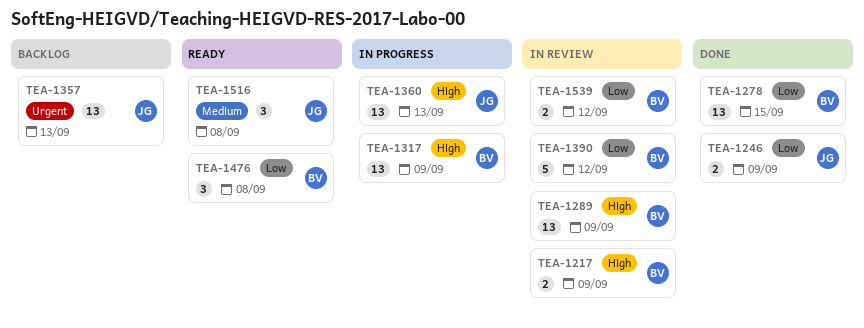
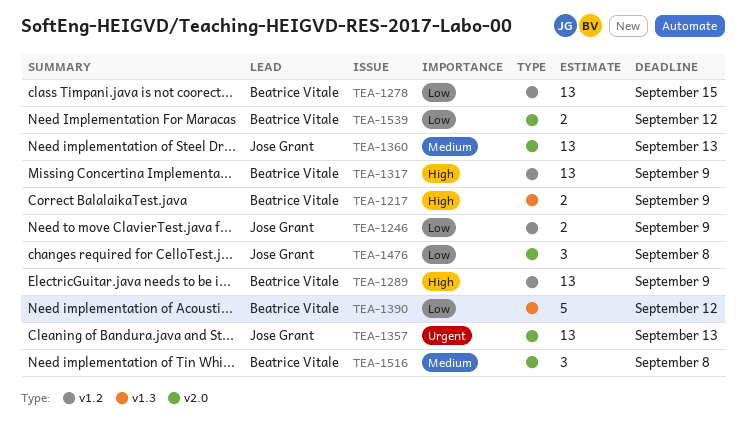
TEA-1360, priority: High -> Medium
TEA-1476, owner: Beatrice Vitale -> Jose Grant
TEA-1516, owner: Jose Grant -> Beatrice Vitale

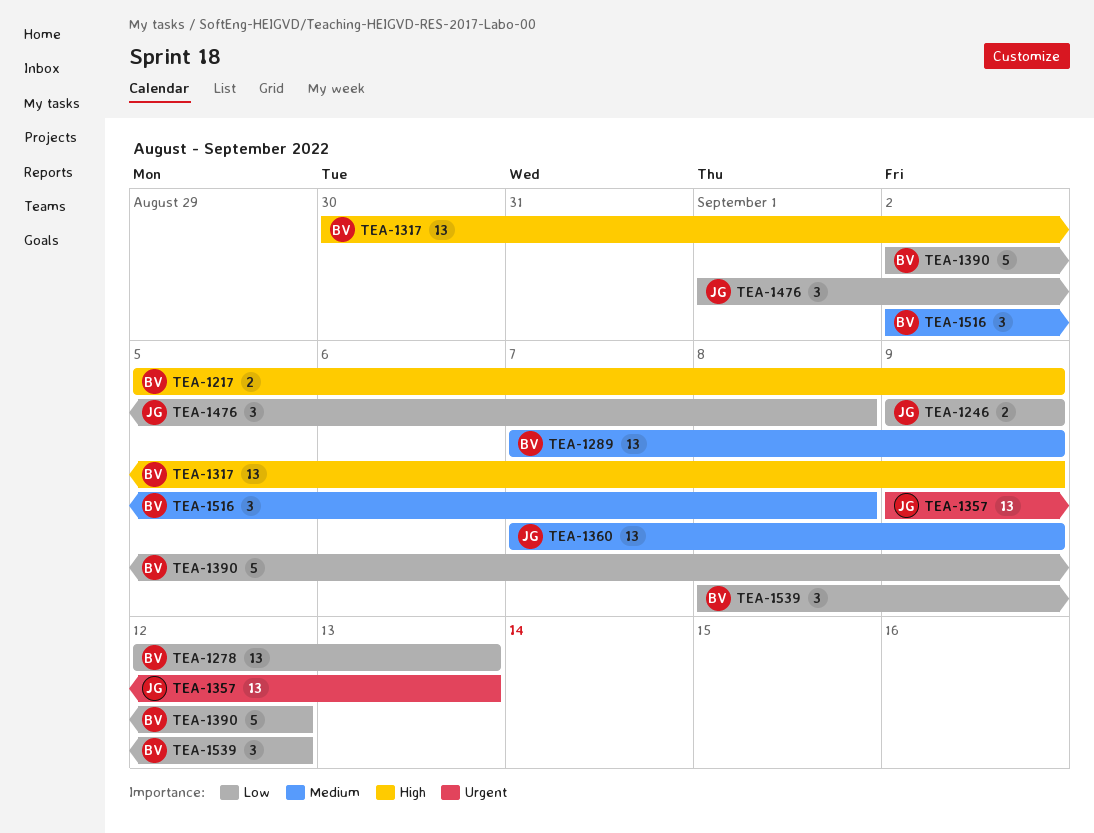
TEA-1278, due: Sep 15 -> Sep 13
TEA-1289, priority: High -> Medium
TEA-1360, due: Sep 13 -> Sep 9
TEA-1539, estimate: 2 -> 3

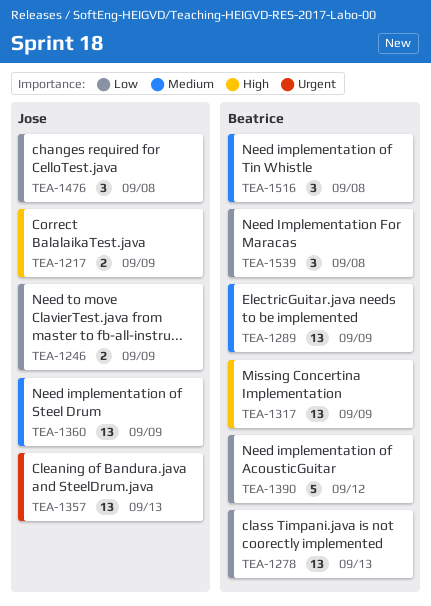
TEA-1217, owner: Beatrice -> Jose
TEA-1539, due: Sep 12 -> Sep 8

